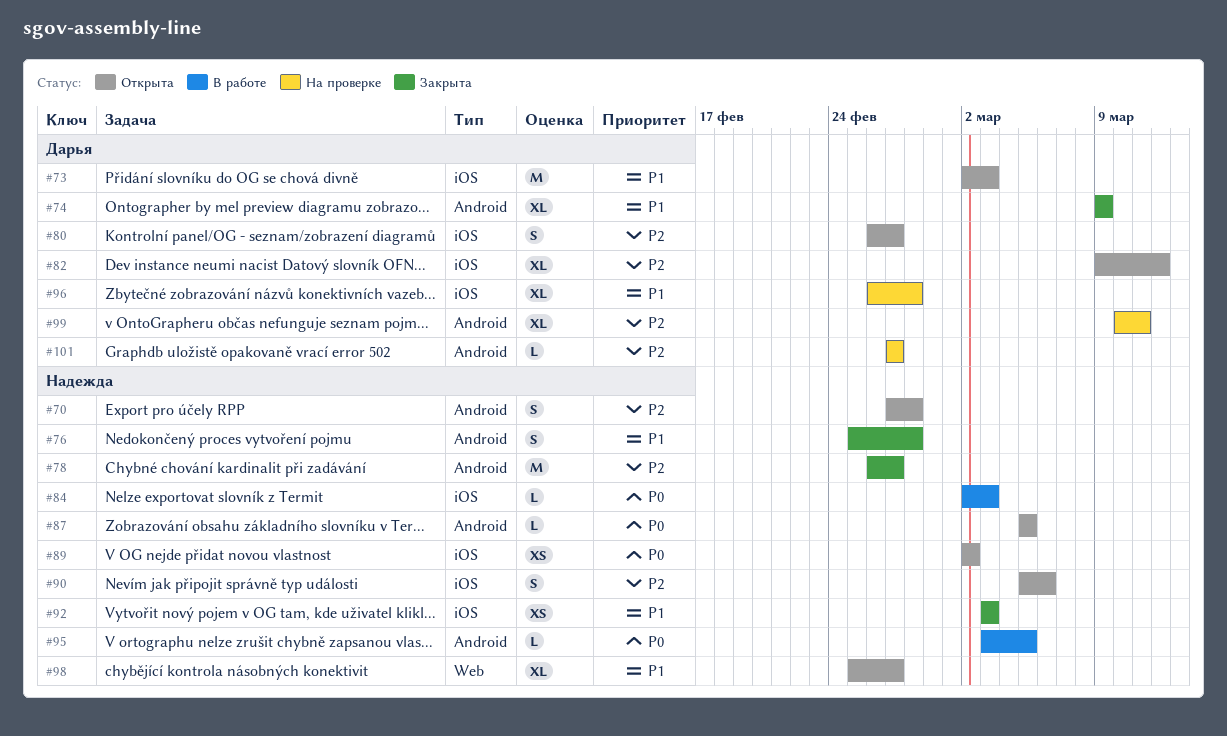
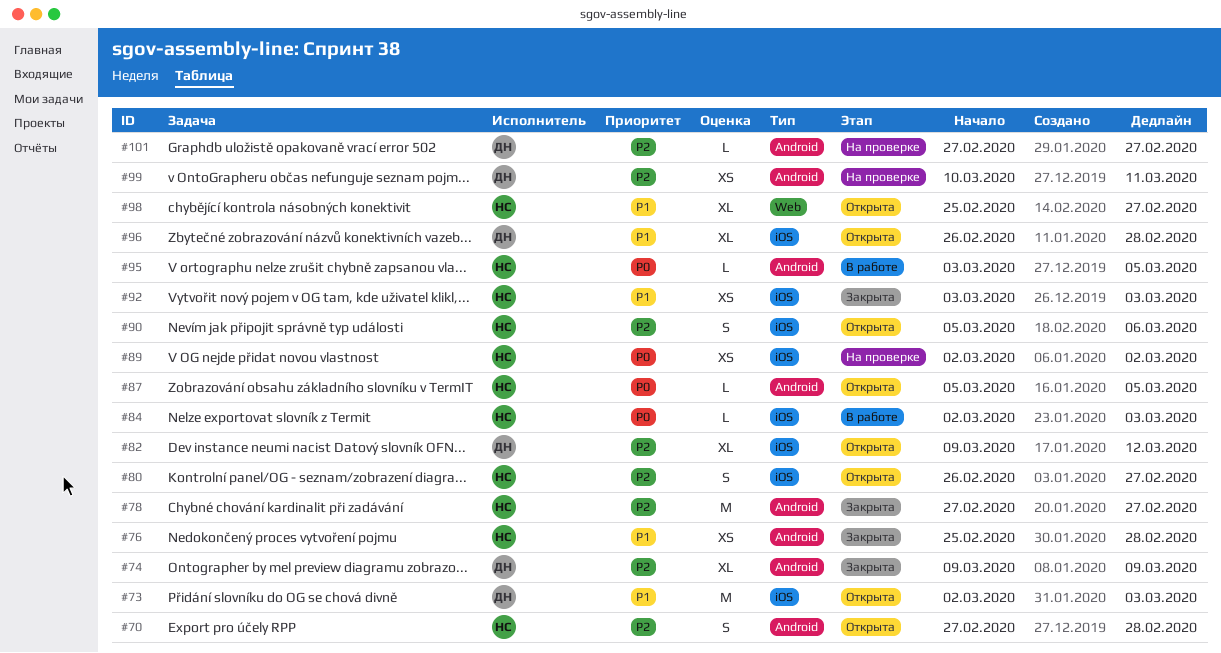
#74, priority: P1 -> P2
#76, estimate: S -> XS
#78, start: Feb 26 -> Feb 27
#80, owner: Дарья -> Надежда
#89, status: Открыта -> На проверке
#96, status: На проверке -> Открыта
#99, estimate: XL -> XS

